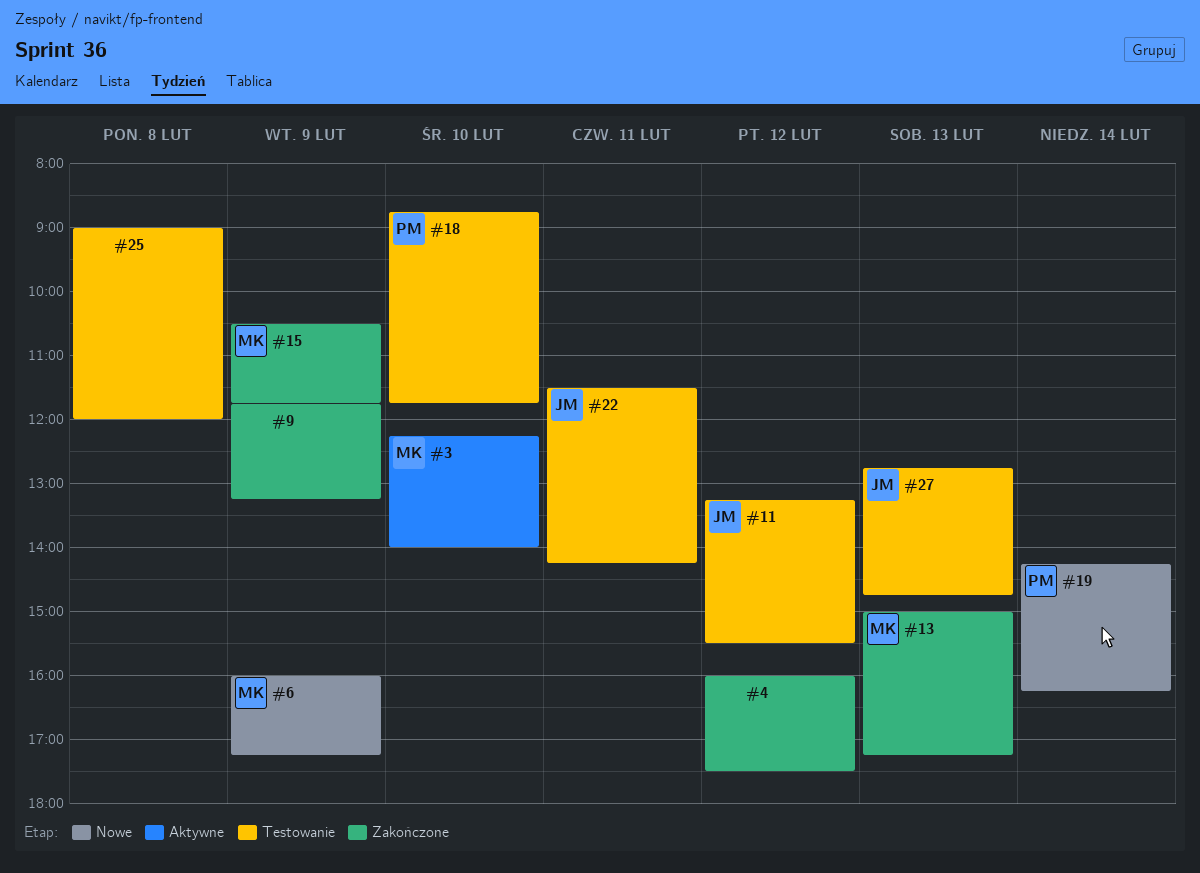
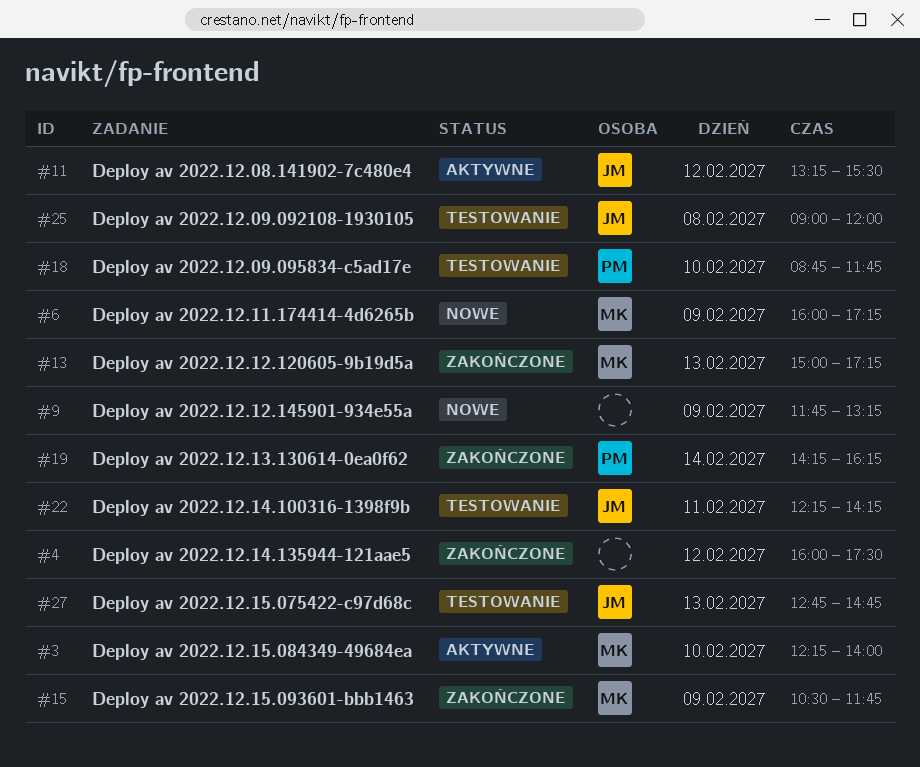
#9, status: Zakończone -> Nowe
#11, status: Testowanie -> Aktywne
#19, status: Nowe -> Zakończone
#22, begins: 11:30 -> 12:15
#25, owner: none -> JM

